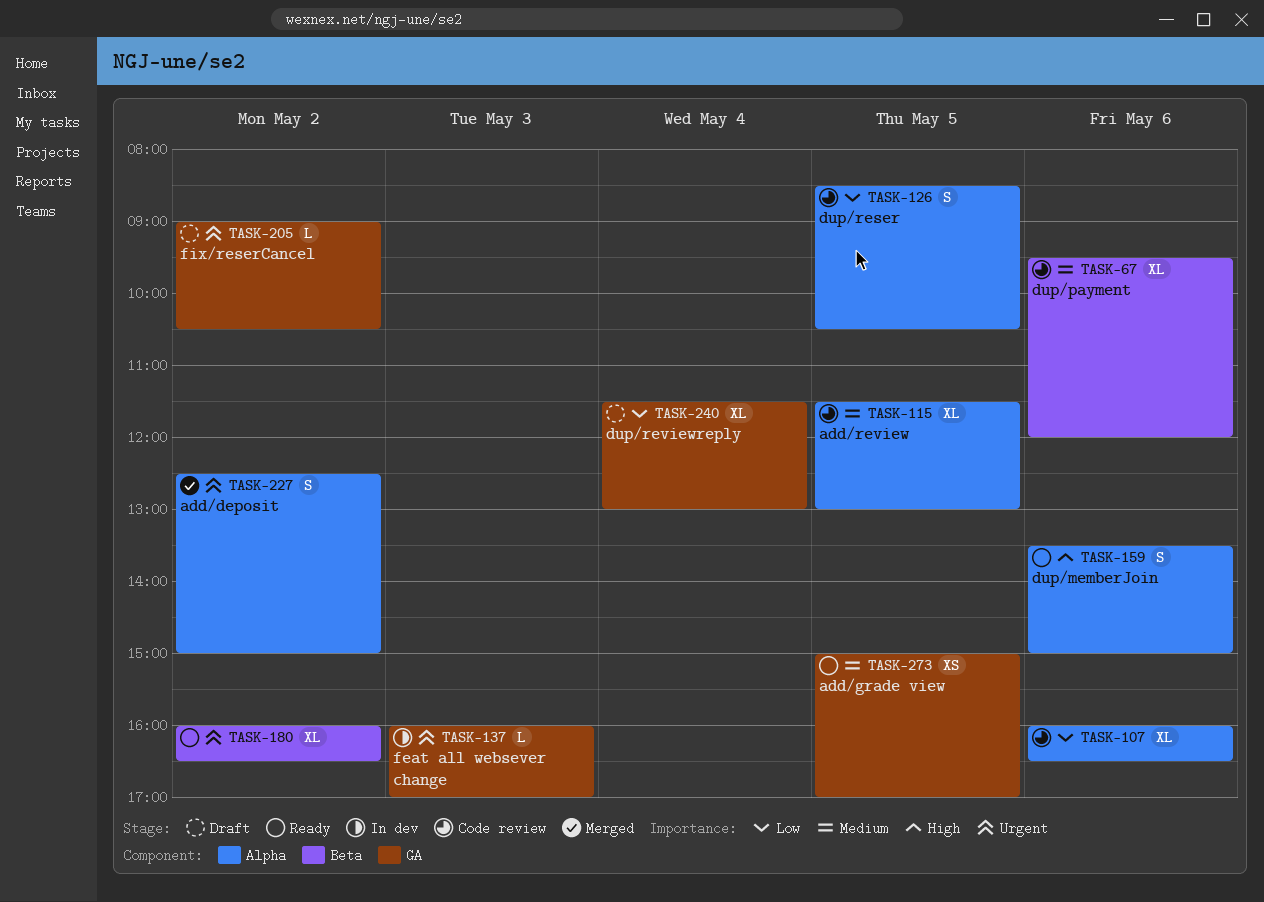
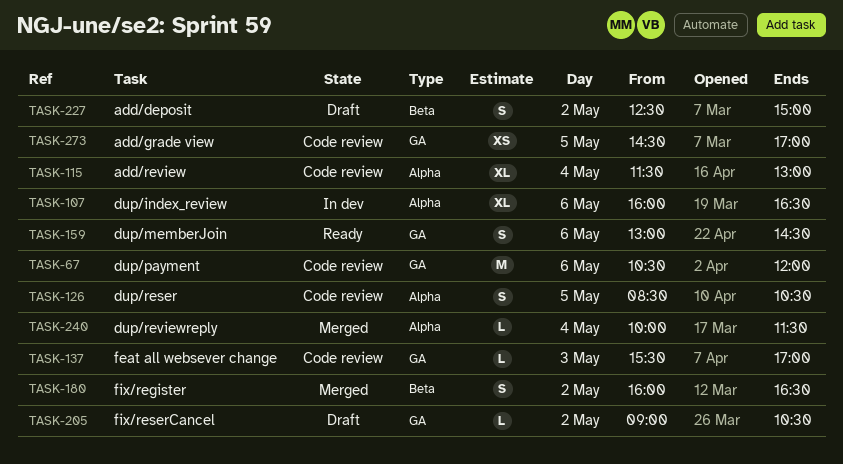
TASK-67, label: Beta -> GA
TASK-67, estimate: XL -> M
TASK-67, begins: 09:30 -> 10:30
TASK-107, status: Code review -> In dev
TASK-115, day: May 5 -> May 4
TASK-137, status: In dev -> Code review
TASK-137, begins: 16:00 -> 15:30
TASK-159, label: Alpha -> GA
TASK-159, begins: 13:30 -> 13:00
TASK-159, ends: 15:00 -> 14:30
TASK-180, status: Ready -> Merged
TASK-180, estimate: XL -> S
TASK-227, status: Merged -> Draft
TASK-227, label: Alpha -> Beta
TASK-240, status: Draft -> Merged
TASK-240, label: GA -> Alpha
TASK-240, estimate: XL -> L
TASK-240, begins: 11:30 -> 10:00
TASK-240, ends: 13:00 -> 11:30
TASK-273, status: Ready -> Code review
TASK-273, begins: 15:00 -> 14:30

